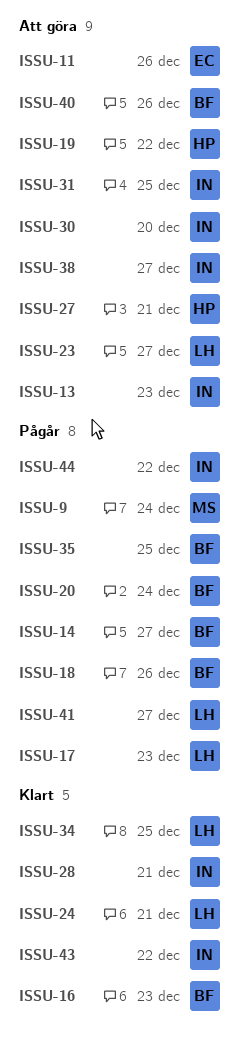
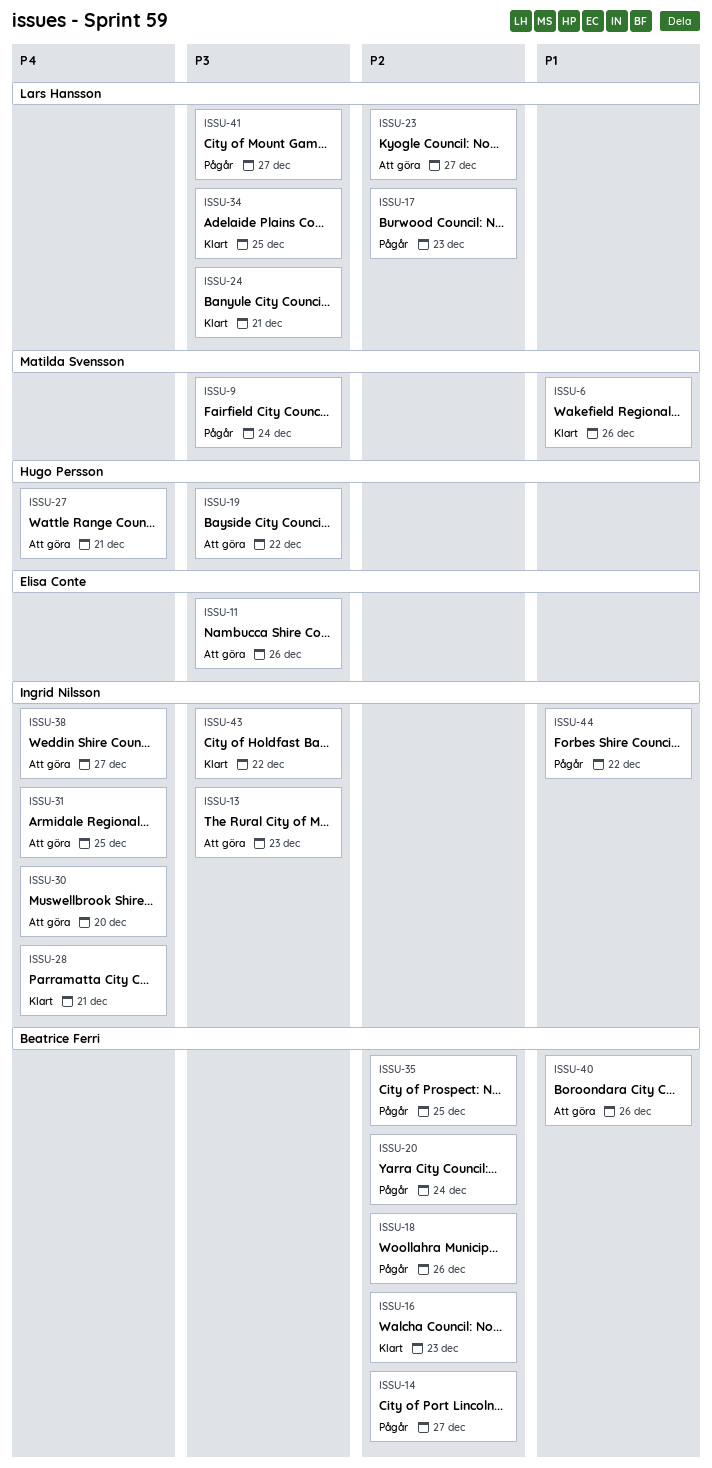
ISSU-6: none -> present

